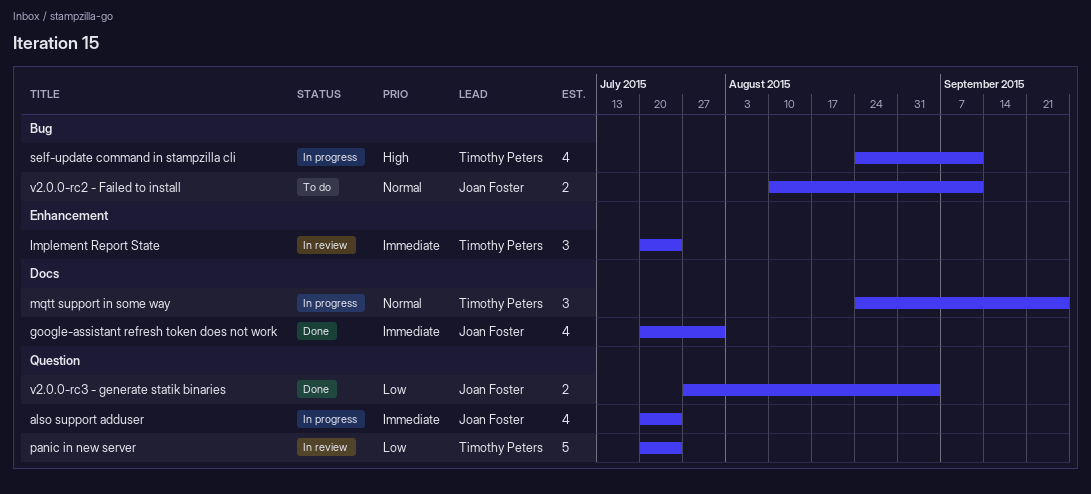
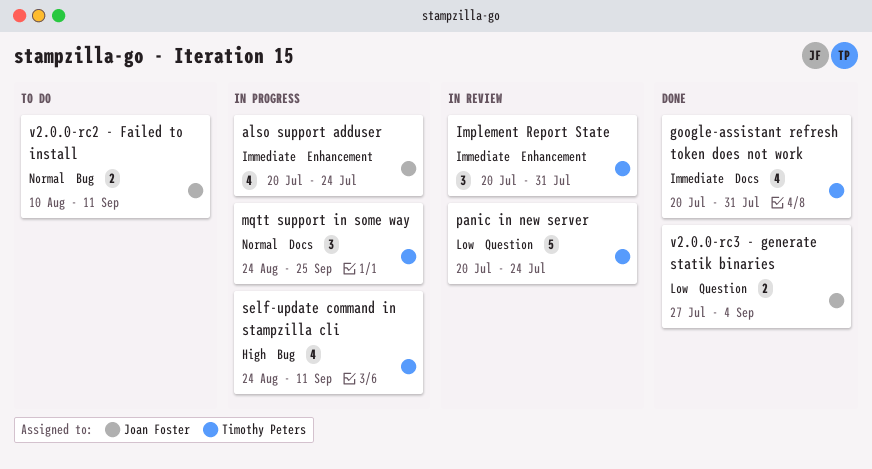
also support adduser, label: Question -> Enhancement
google-assistant refresh token does not work, owner: Joan Foster -> Timothy Peters
Implement Report State, due: Jul 24 -> Jul 31

